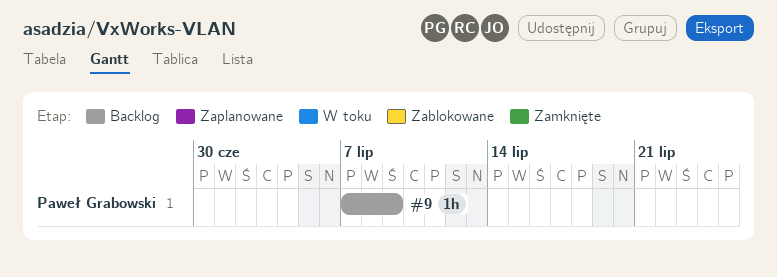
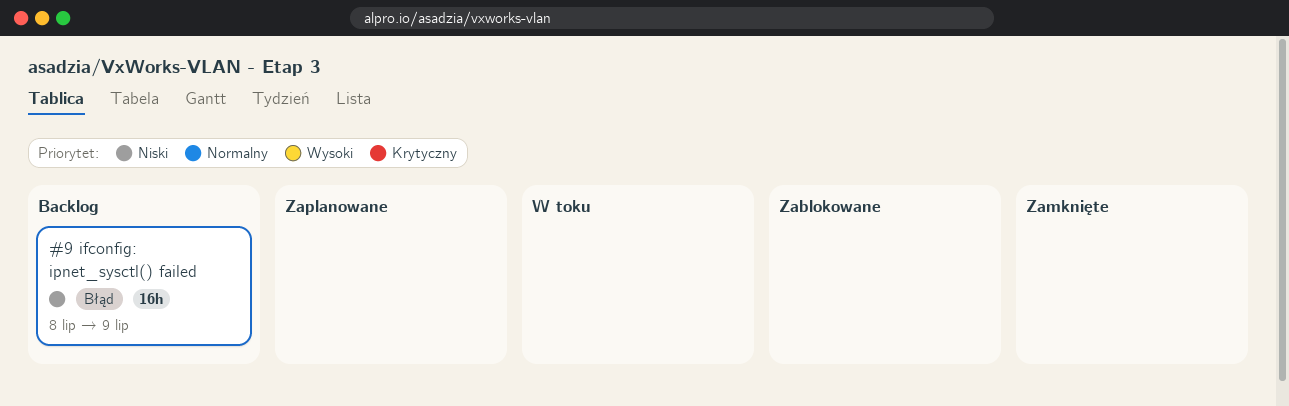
#9, estimate: 1h -> 16h
#9, start: Jul 7 -> Jul 8

